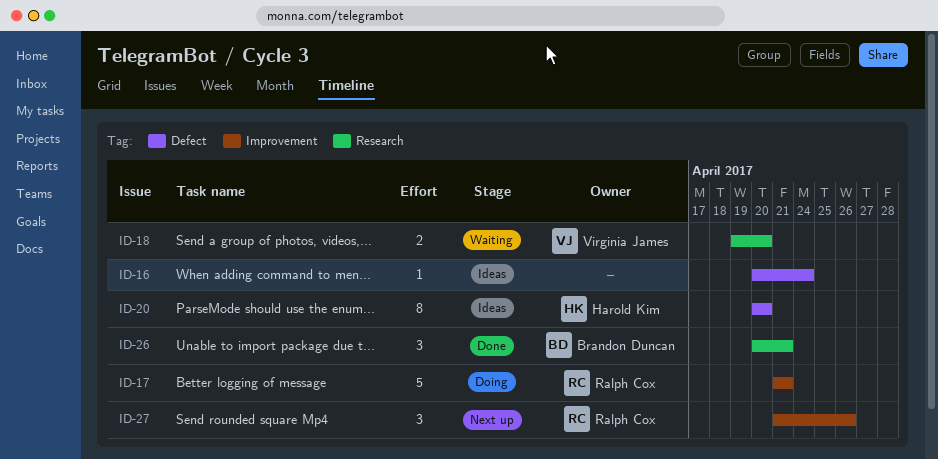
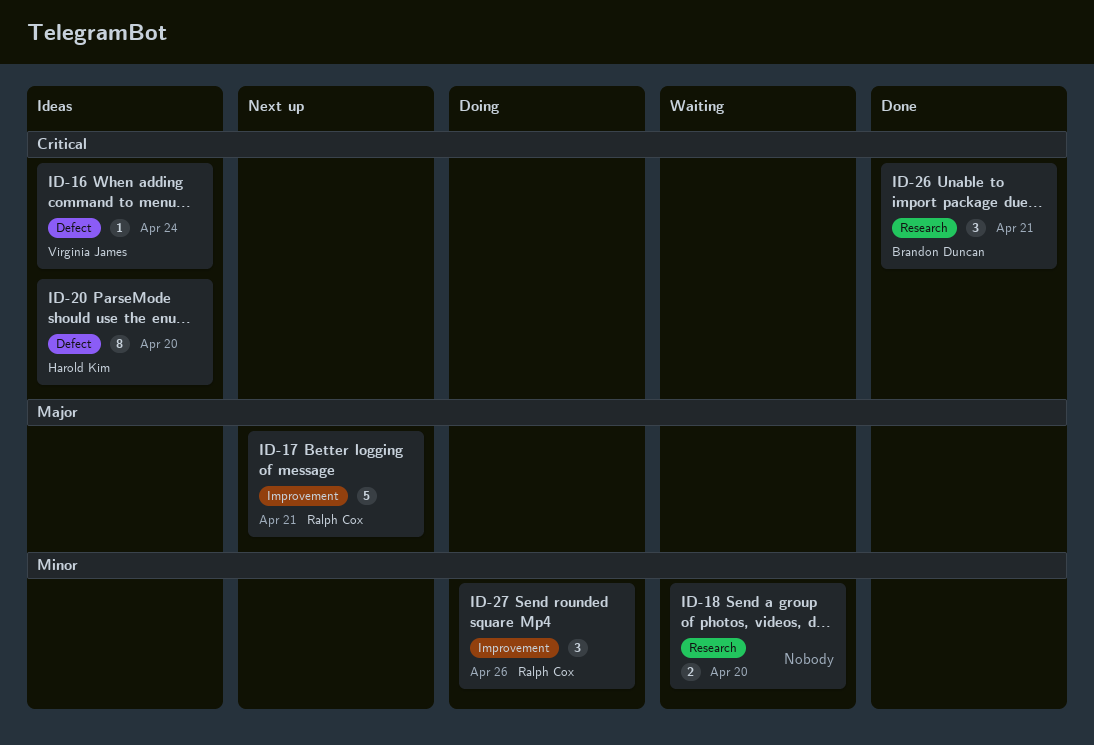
ID-16, owner: none -> Virginia James
ID-17, status: Doing -> Next up
ID-18, owner: Virginia James -> none
ID-27, status: Next up -> Doing

